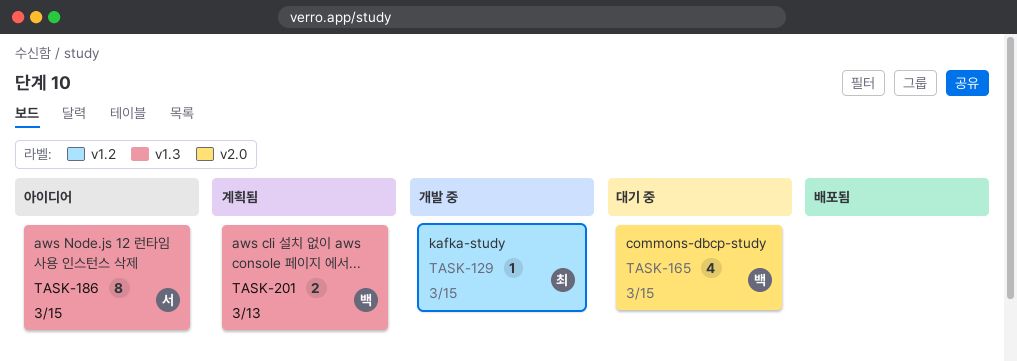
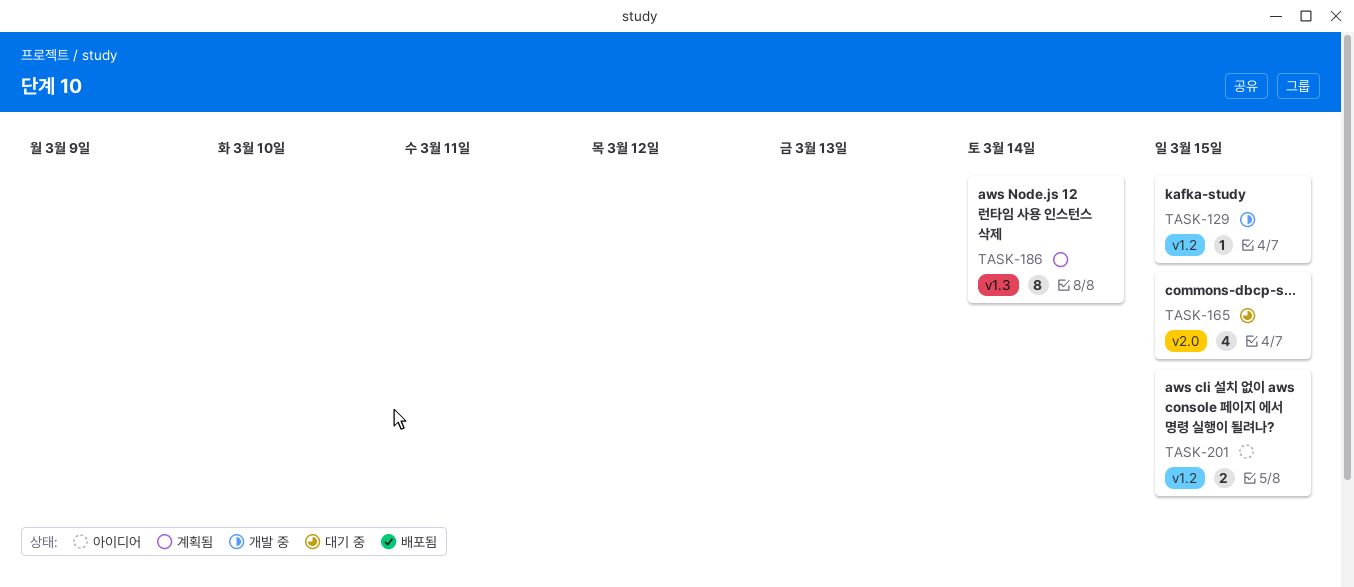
TASK-186, status: 아이디어 -> 계획됨
TASK-186, due: Mar 15 -> Mar 14
TASK-201, status: 계획됨 -> 아이디어
TASK-201, label: v1.3 -> v1.2
TASK-201, due: Mar 13 -> Mar 15

